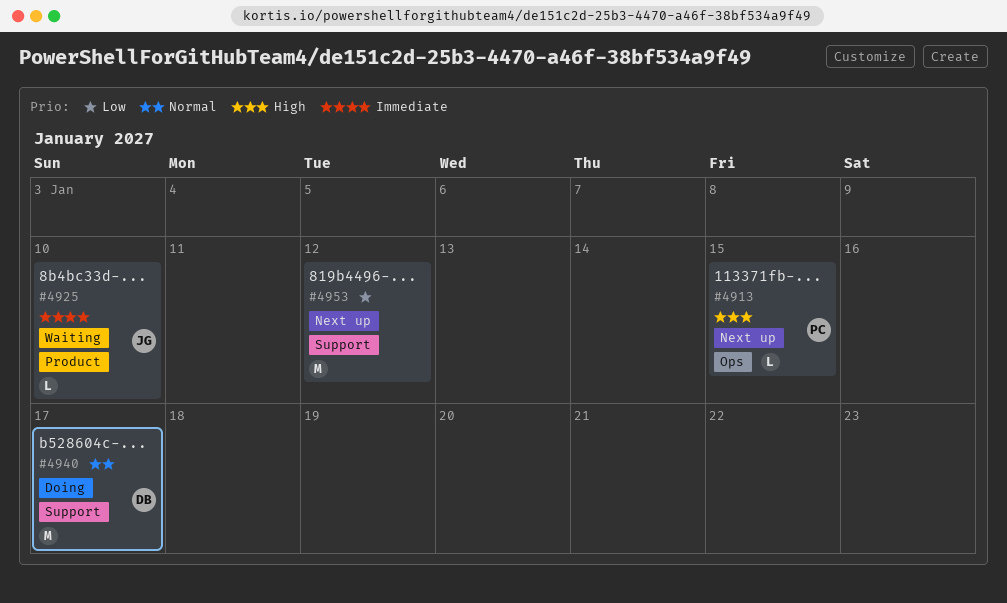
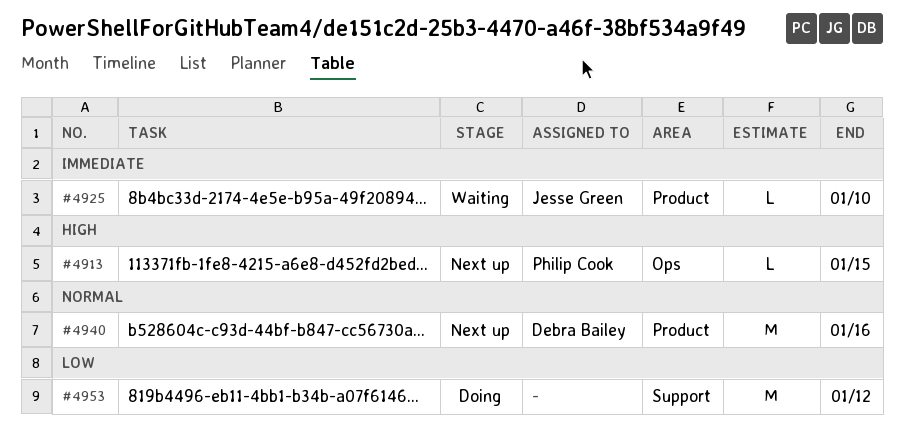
#4940, status: Doing -> Next up
#4940, label: Support -> Product
#4940, due: Jan 17 -> Jan 16
#4953, status: Next up -> Doing

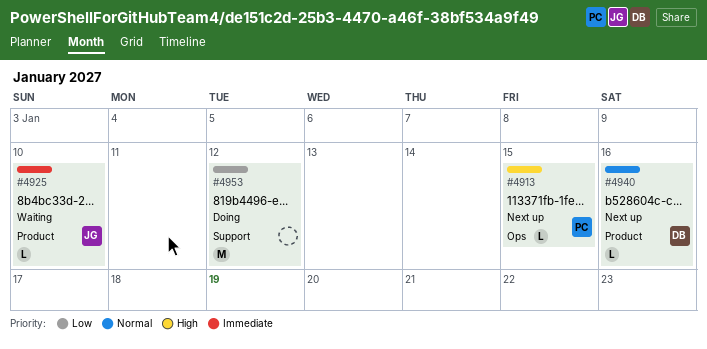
#4940, estimate: M -> L

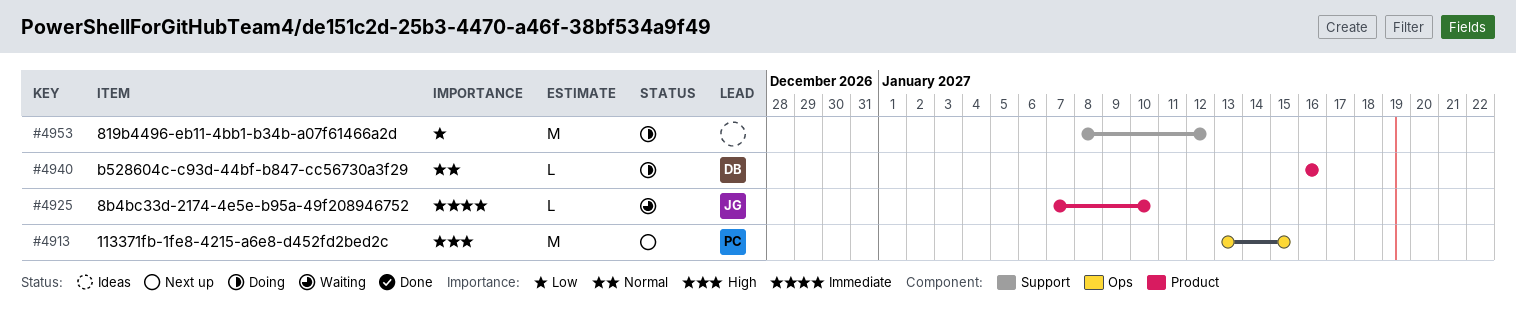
#4913, estimate: L -> M
#4940, status: Next up -> Doing

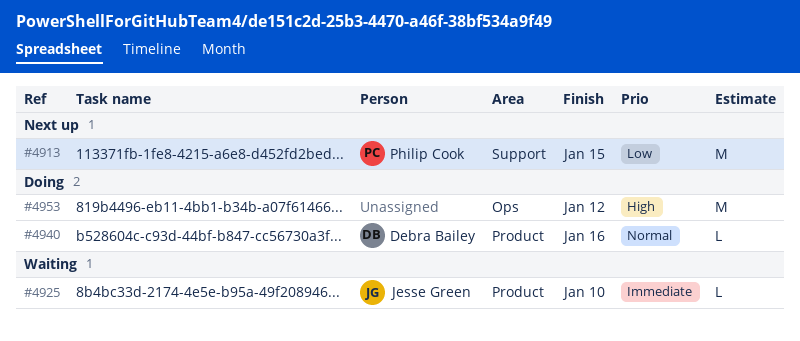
#4913, priority: High -> Low
#4913, label: Ops -> Support
#4953, priority: Low -> High
#4953, label: Support -> Ops

